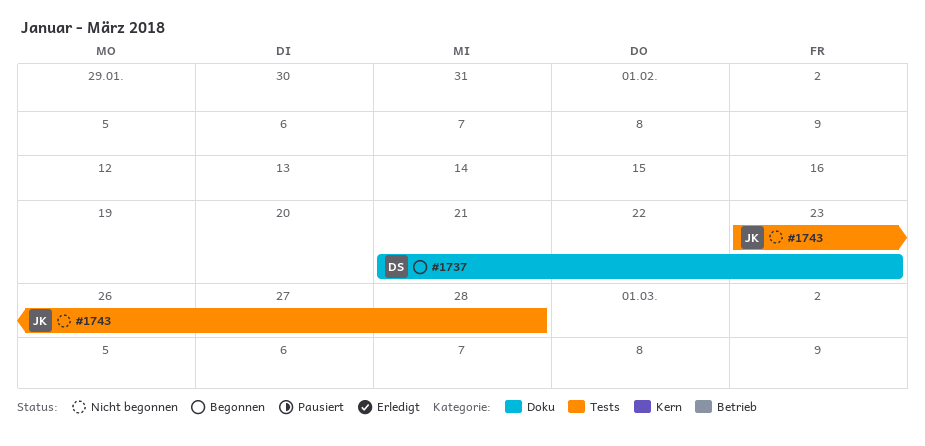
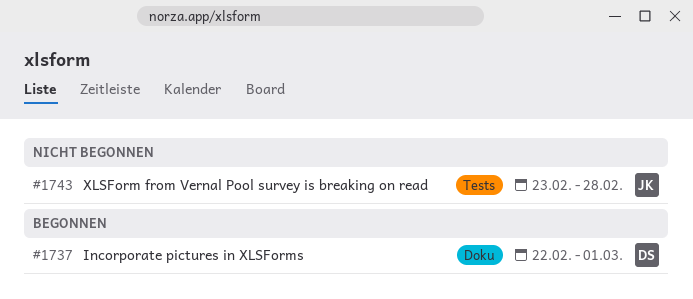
#1737, start: Feb 21 -> Feb 22
#1737, due: Feb 23 -> Mar 1

